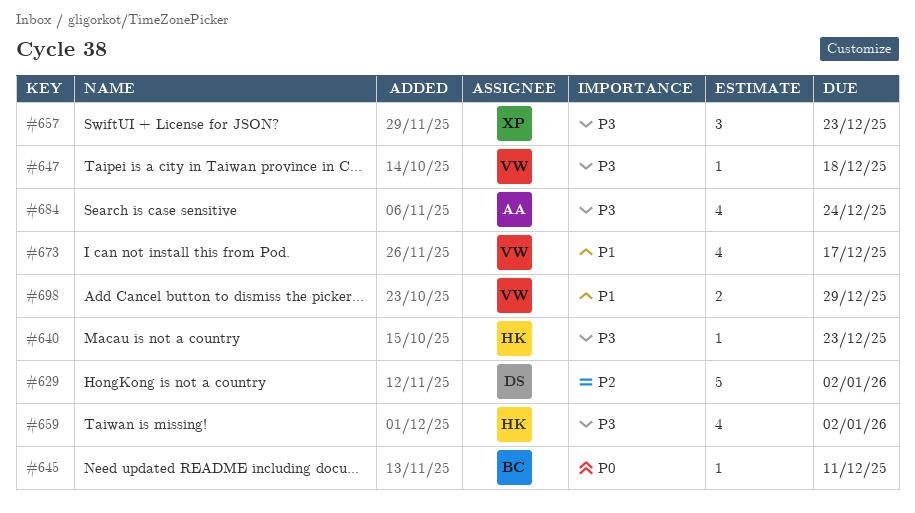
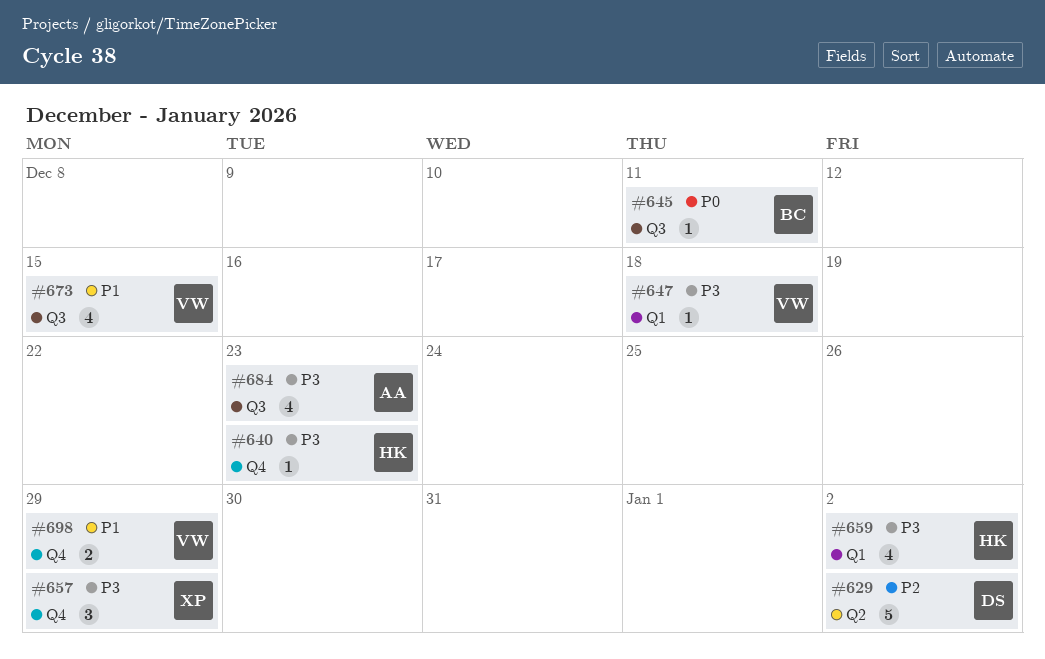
#657, due: Dec 23 -> Dec 29
#673, due: Dec 17 -> Dec 15
#684, due: Dec 24 -> Dec 23

